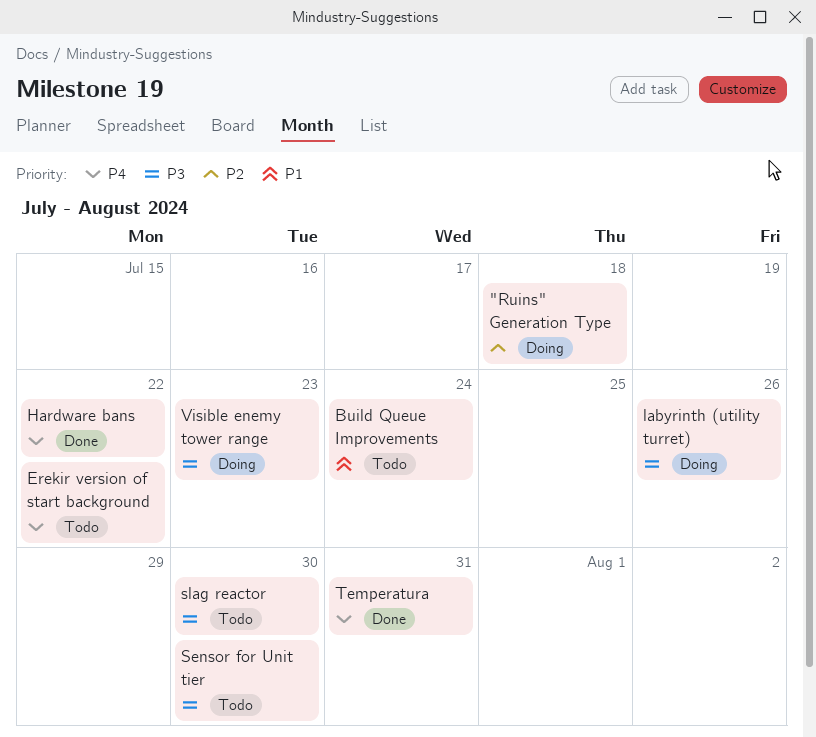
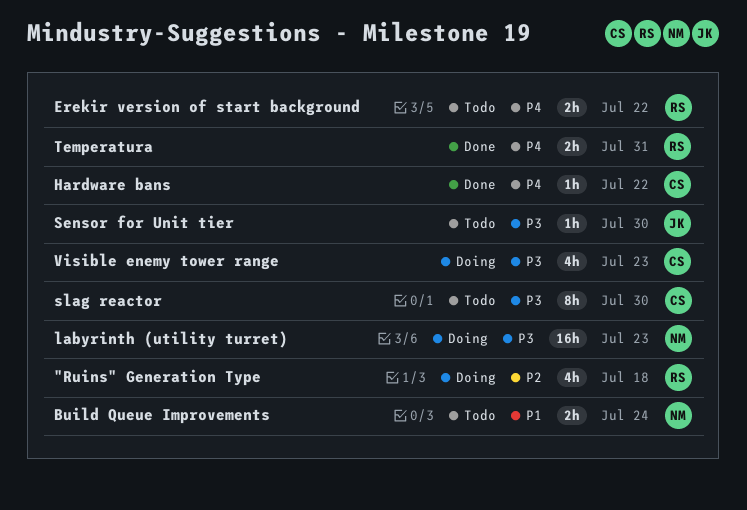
labyrinth (utility turret), due: Jul 26 -> Jul 23

